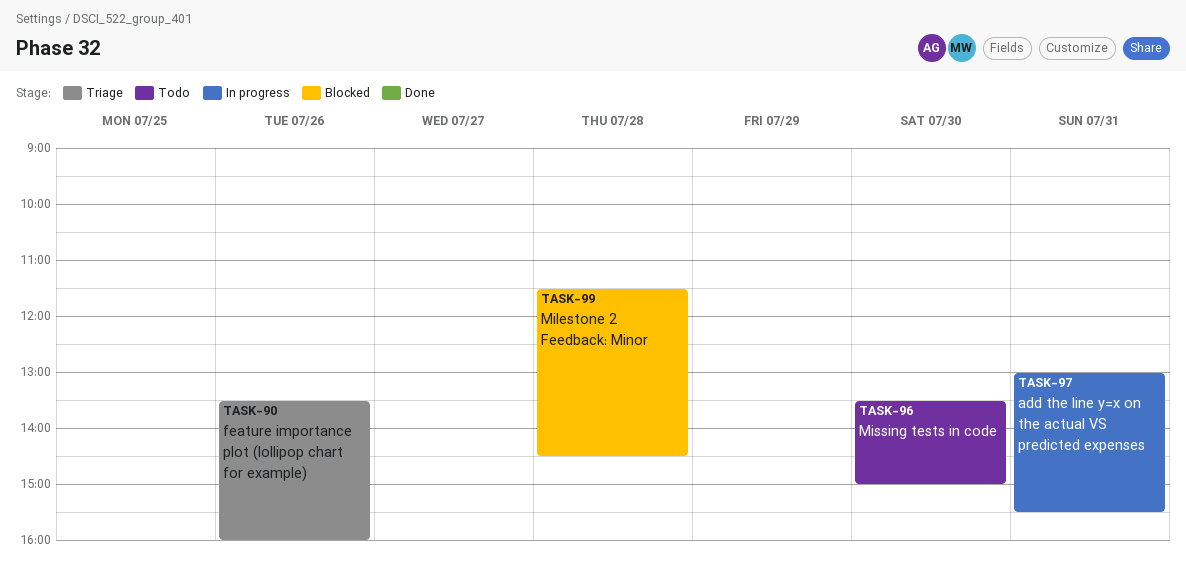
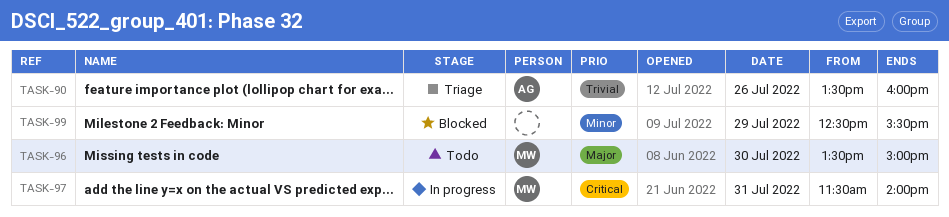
TASK-97, begins: 13:00 -> 11:30
TASK-97, ends: 15:30 -> 14:00
TASK-99, day: Jul 28 -> Jul 29
TASK-99, begins: 11:30 -> 12:30
TASK-99, ends: 14:30 -> 15:30

